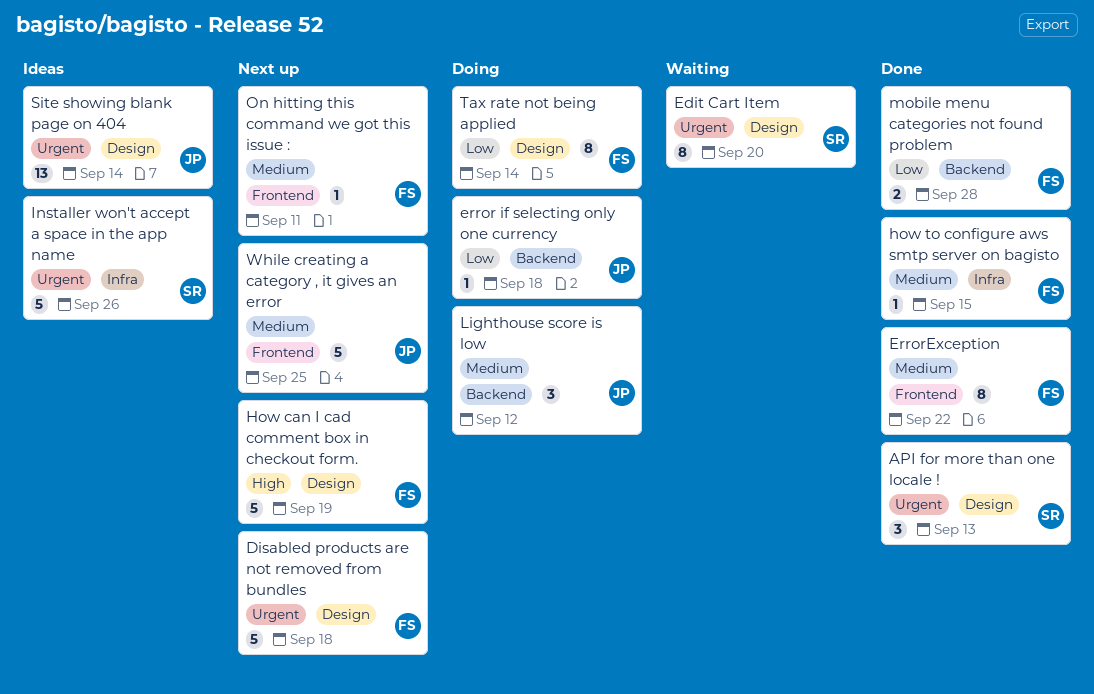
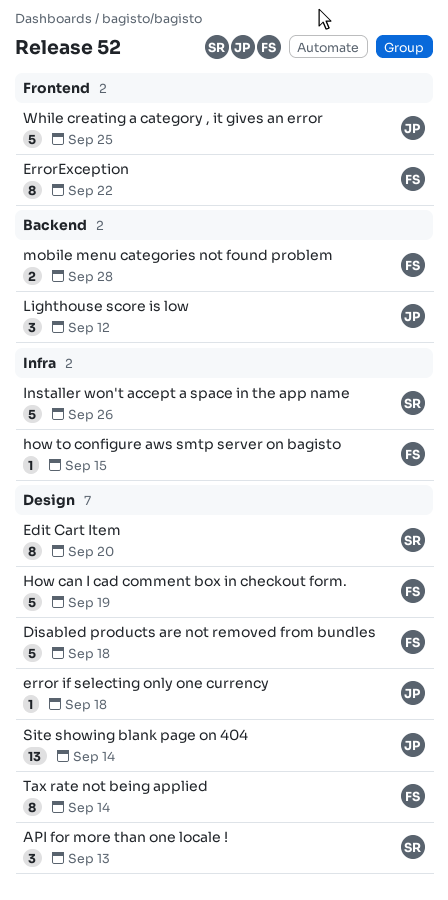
error if selecting only one currency, label: Backend -> Design
On hitting this command we got this issue :: present -> none

